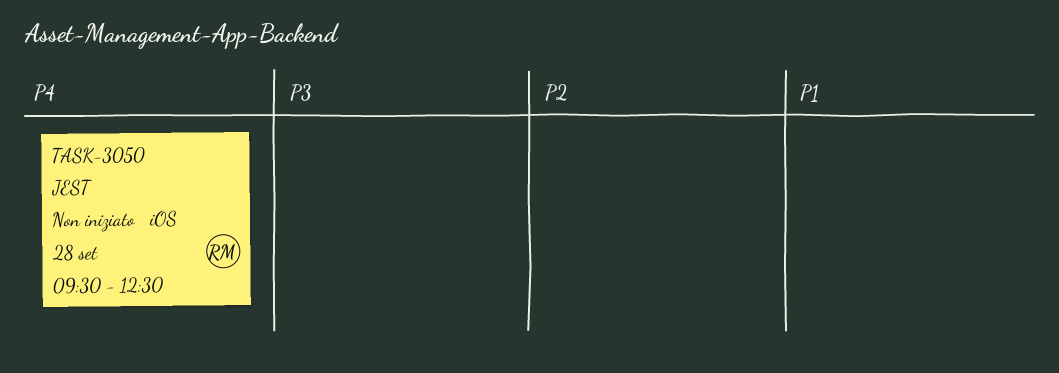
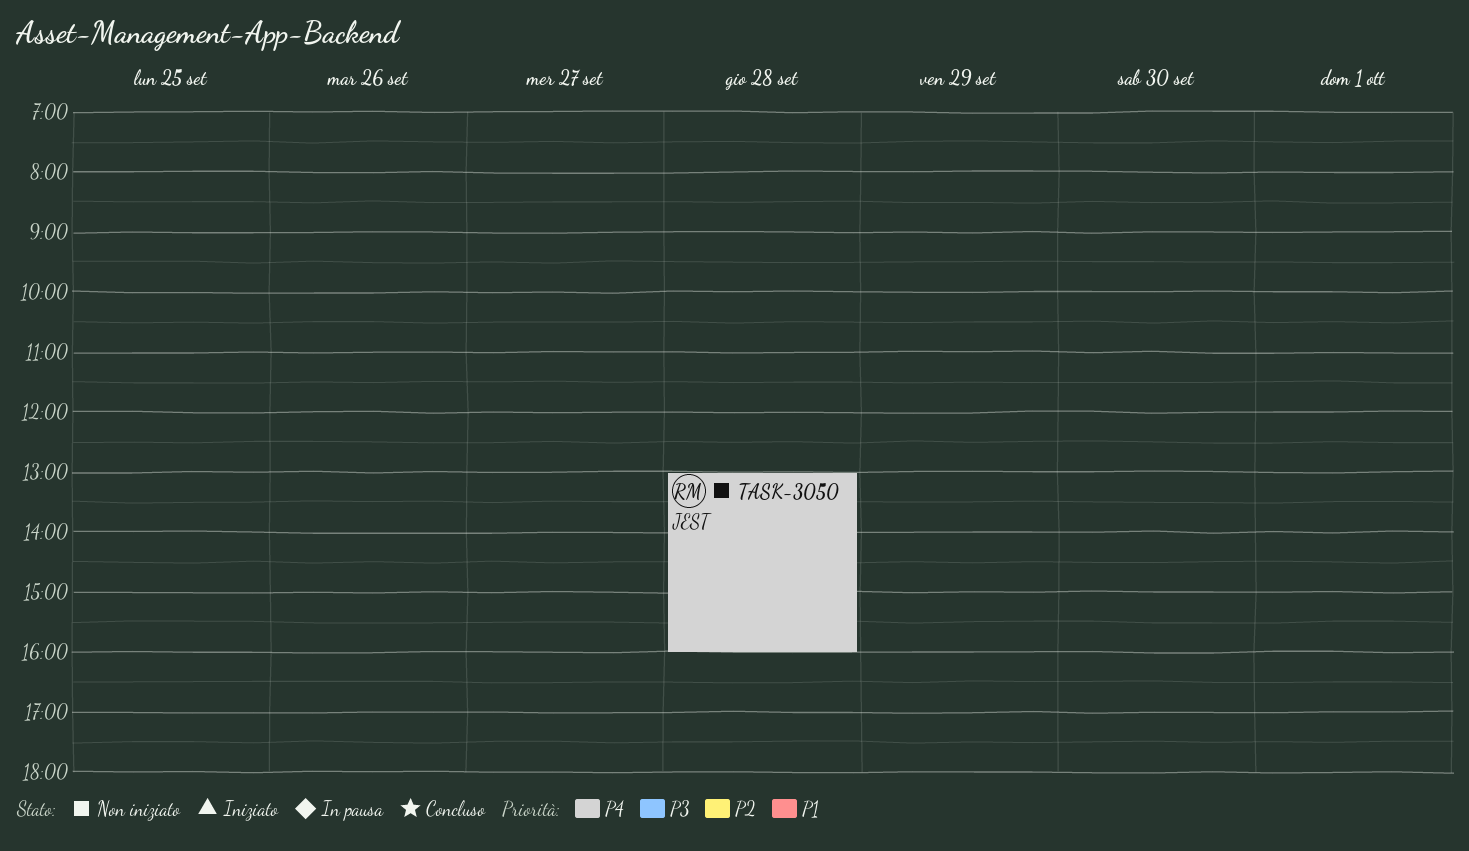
TASK-3050, begins: 09:30 -> 13:00
TASK-3050, ends: 12:30 -> 16:00

